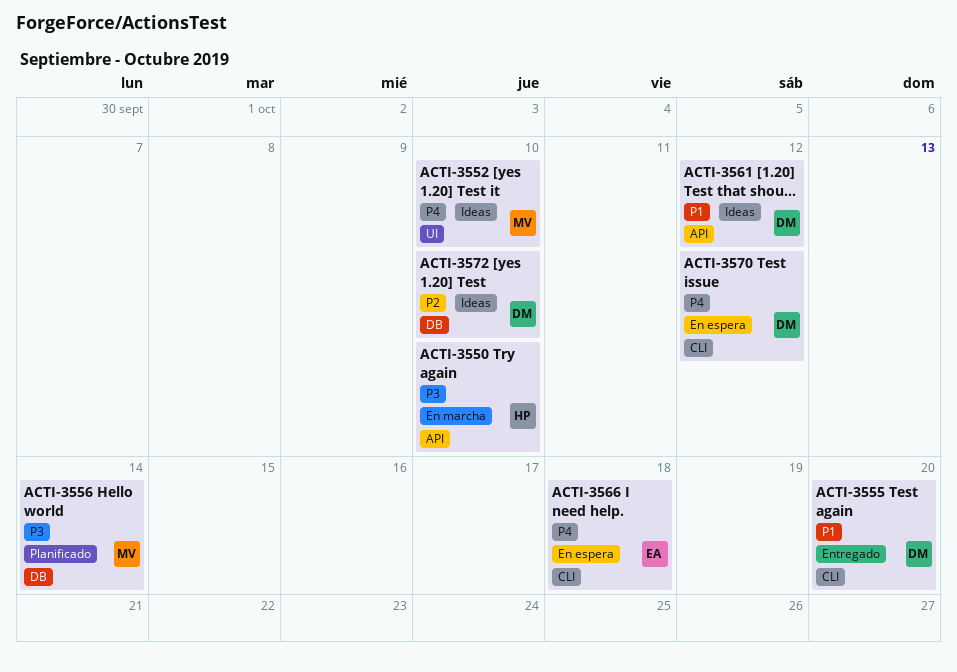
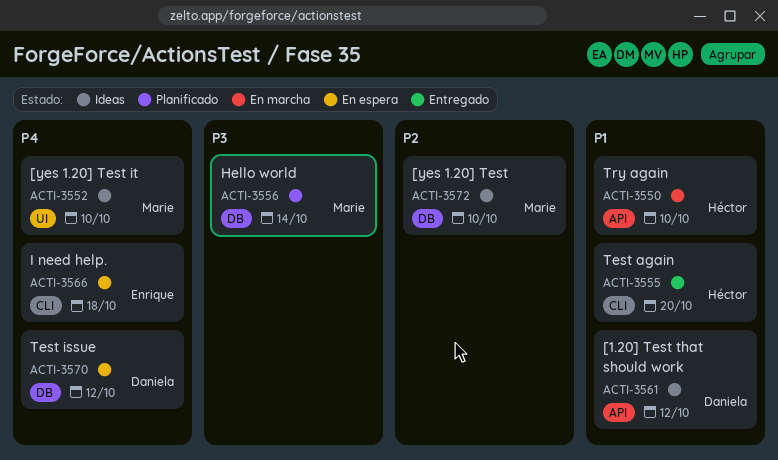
ACTI-3550, priority: P3 -> P1
ACTI-3555, owner: Daniela -> Héctor
ACTI-3570, label: CLI -> DB
ACTI-3572, owner: Daniela -> Marie

